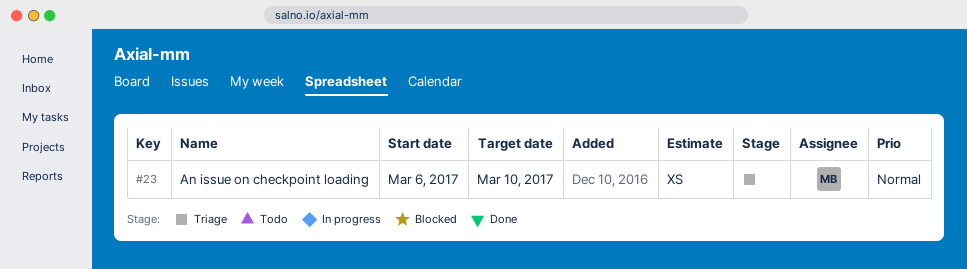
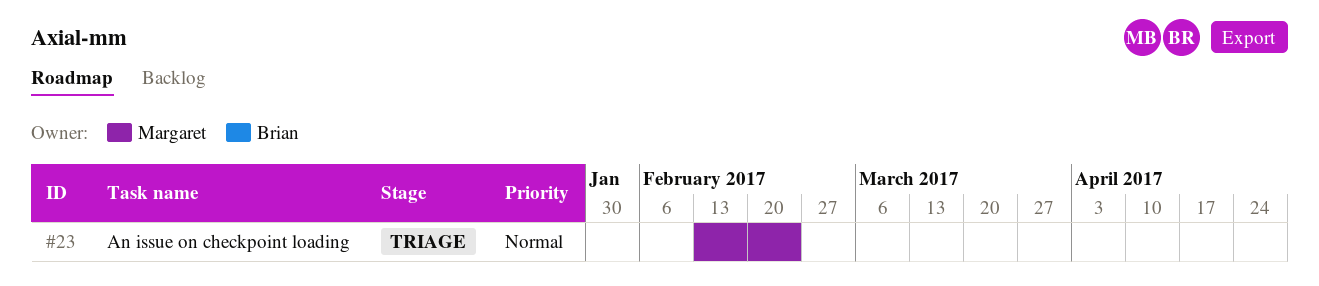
#23, start: Mar 6 -> Feb 13
#23, due: Mar 10 -> Feb 24

